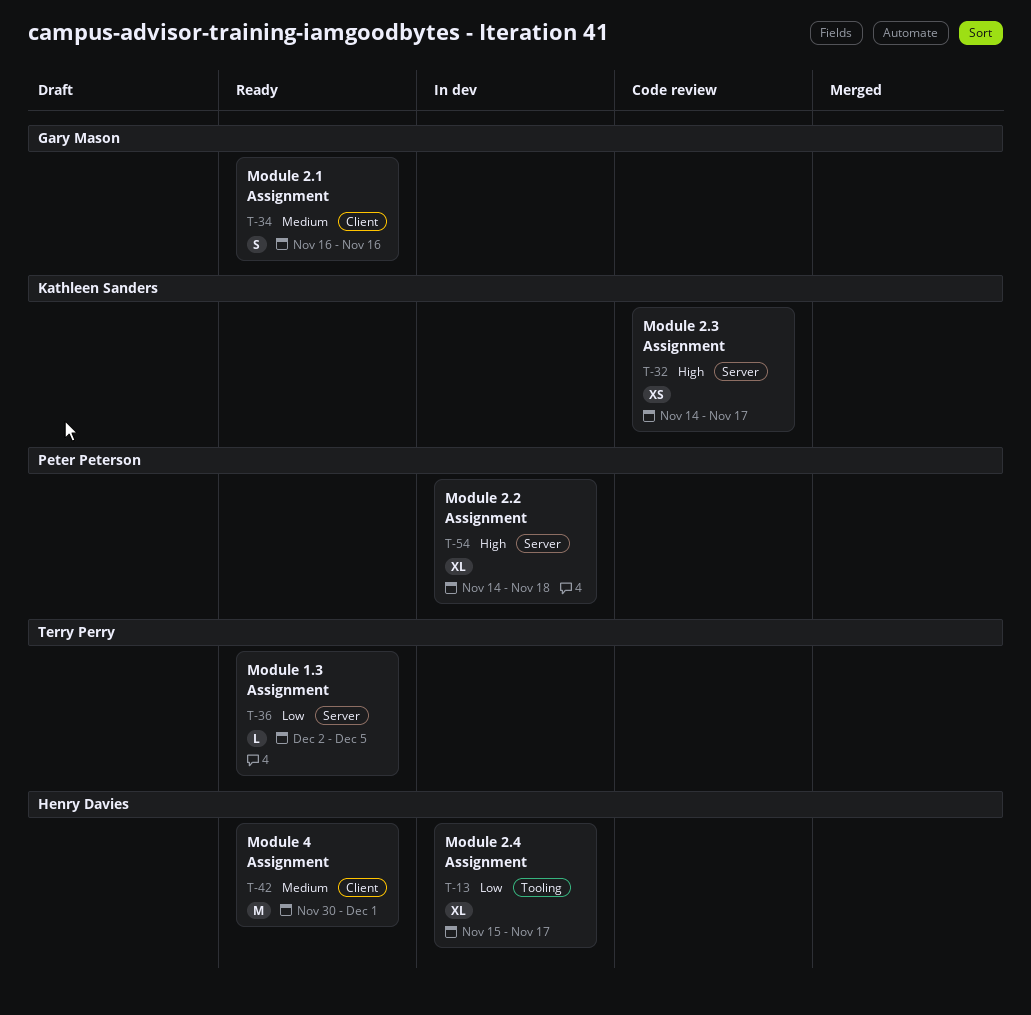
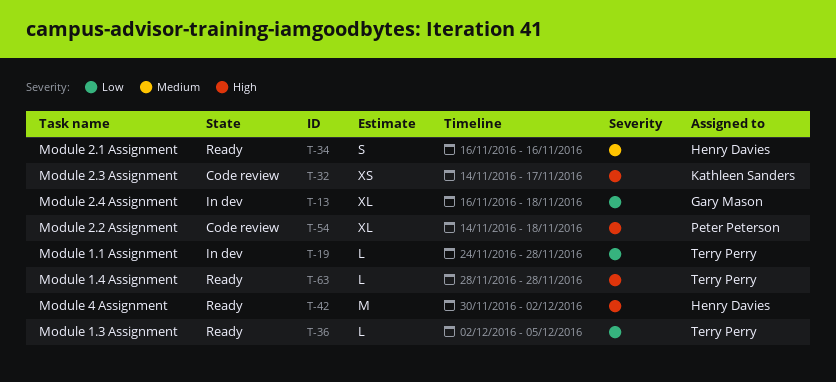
T-13, owner: Henry Davies -> Gary Mason
T-13, start: Nov 15 -> Nov 16
T-13, due: Nov 17 -> Nov 18
T-19: none -> present
T-34, owner: Gary Mason -> Henry Davies
T-42, priority: Medium -> High
T-42, due: Dec 1 -> Dec 2
T-54, status: In dev -> Code review
T-63: none -> present

